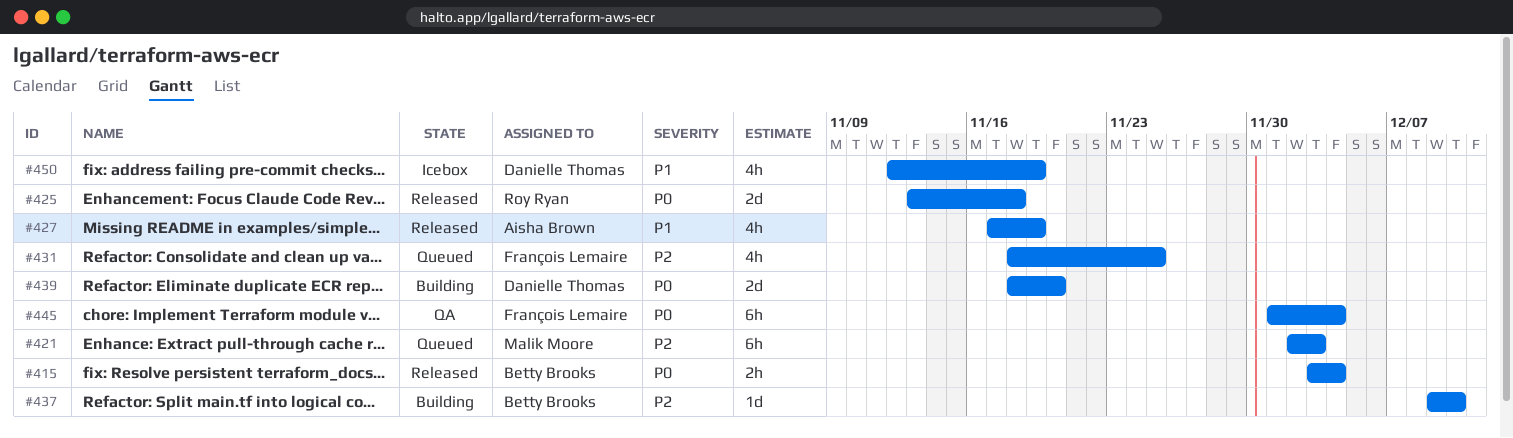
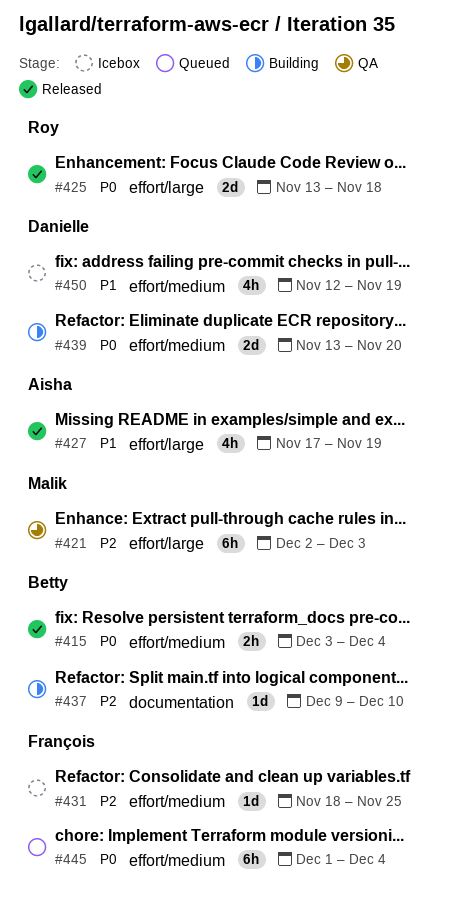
#421, status: Queued -> QA
#431, status: Queued -> Icebox
#431, estimate: 4h -> 1d
#439, start: Nov 18 -> Nov 13
#445, status: QA -> Queued

